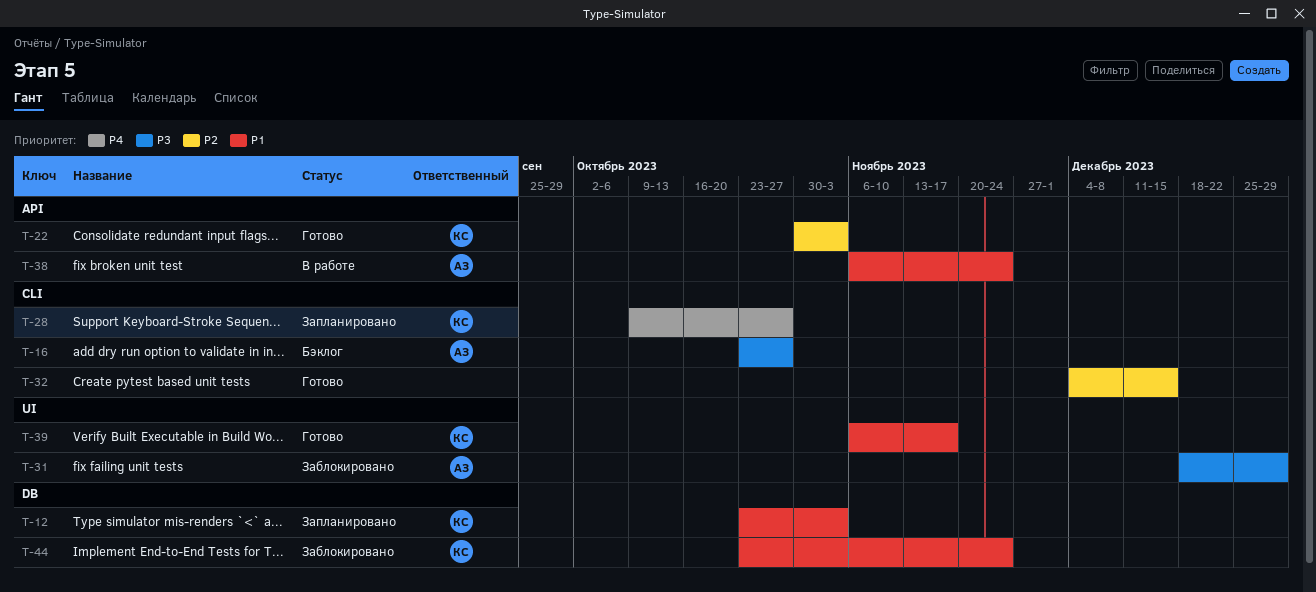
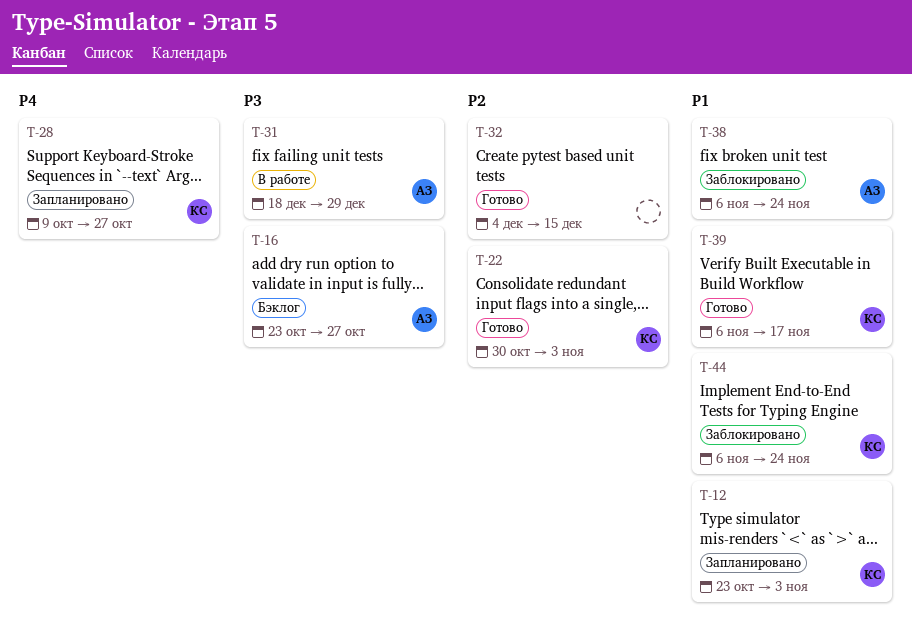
T-31, status: Заблокировано -> В работе
T-38, status: В работе -> Заблокировано
T-44, start: Oct 23 -> Nov 6

